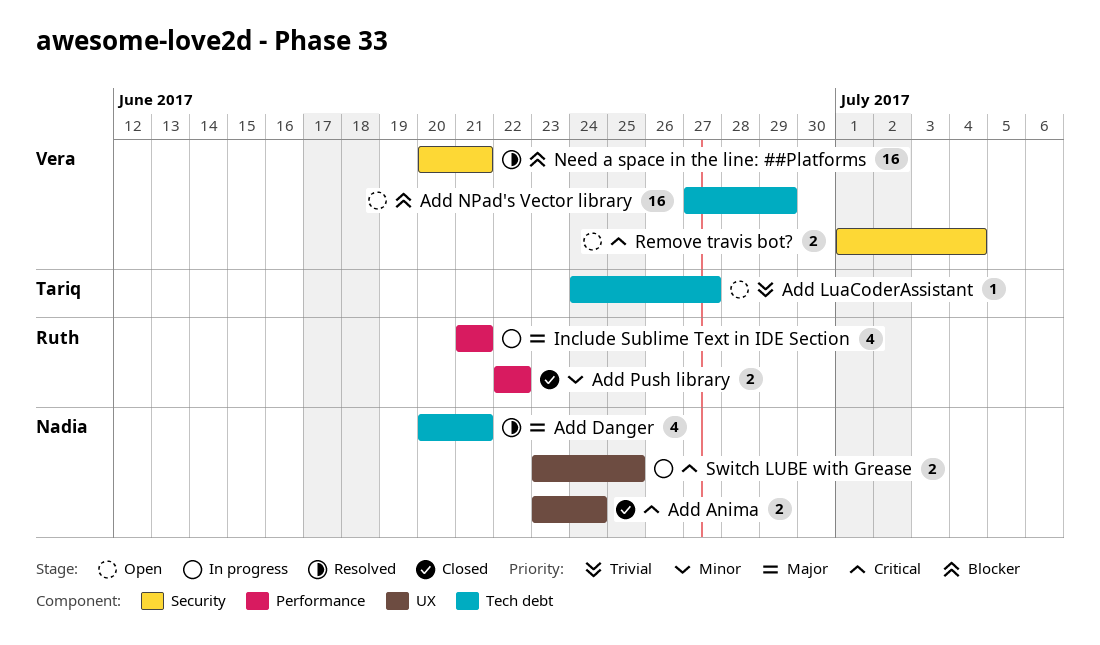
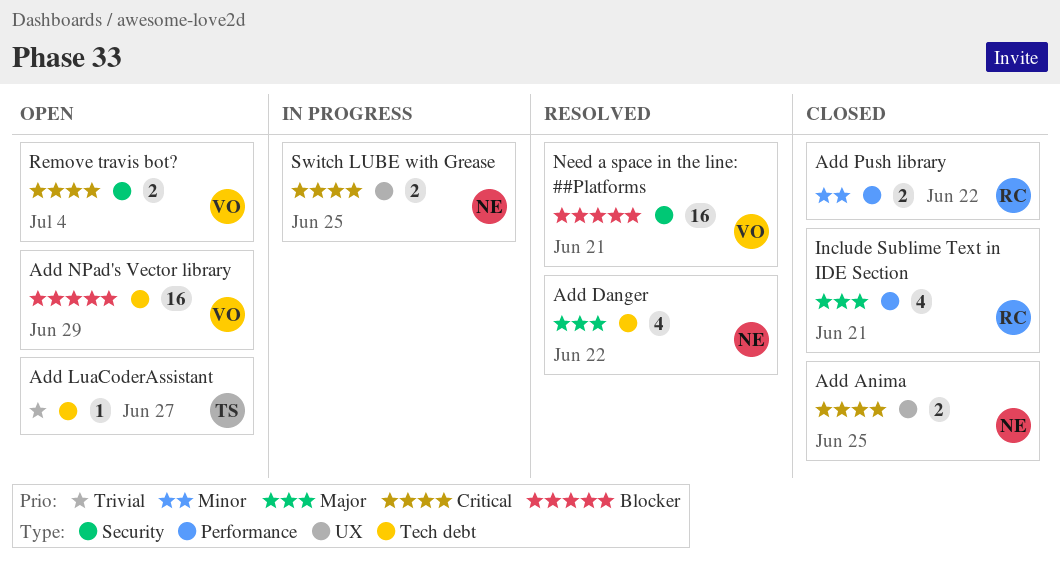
Add Anima, due: Jun 24 -> Jun 25
Add Danger, due: Jun 21 -> Jun 22
Include Sublime Text in IDE Section, status: In progress -> Closed

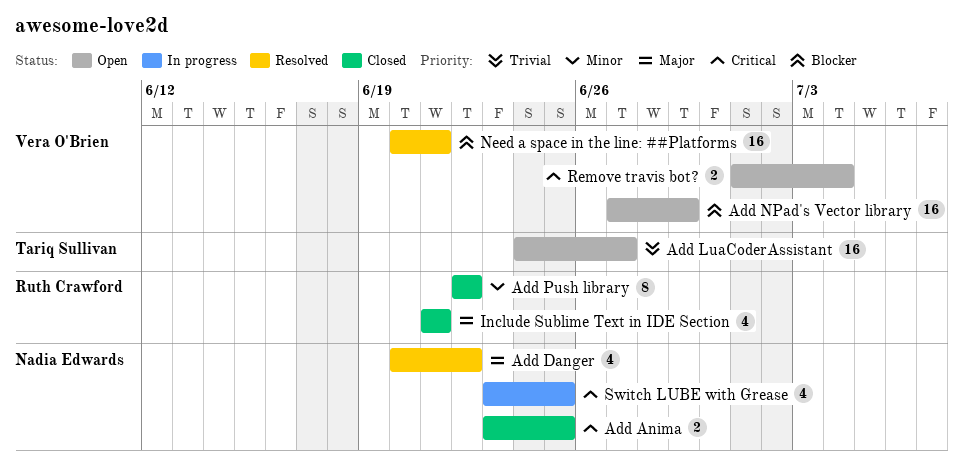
Add LuaCoderAssistant, estimate: 1 -> 16
Add Push library, estimate: 2 -> 8
Switch LUBE with Grease, estimate: 2 -> 4

